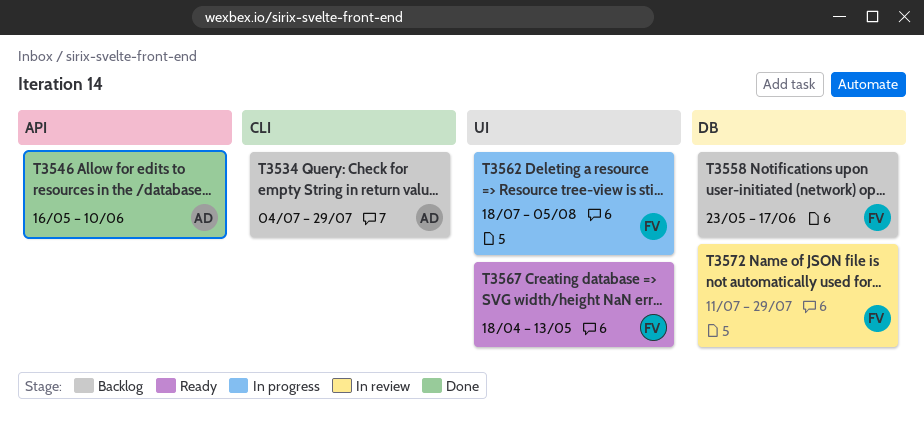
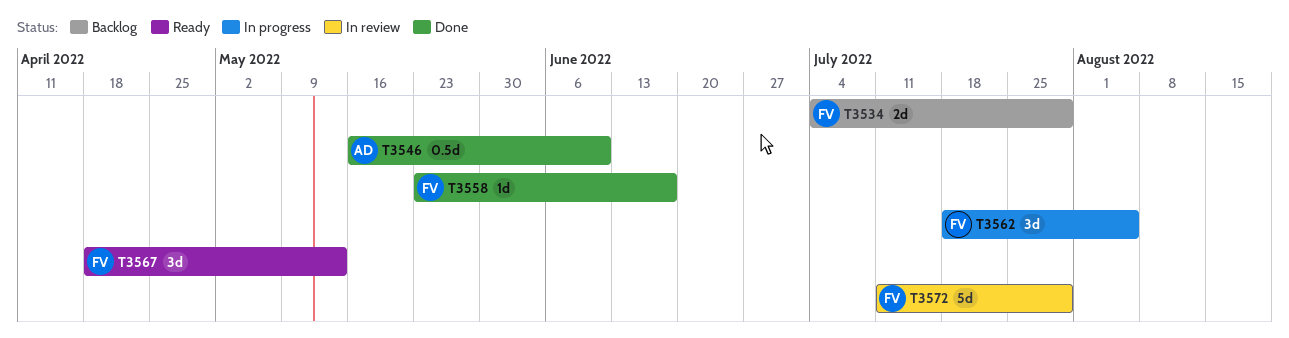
T3534, owner: AD -> FV
T3558, status: Backlog -> Done

